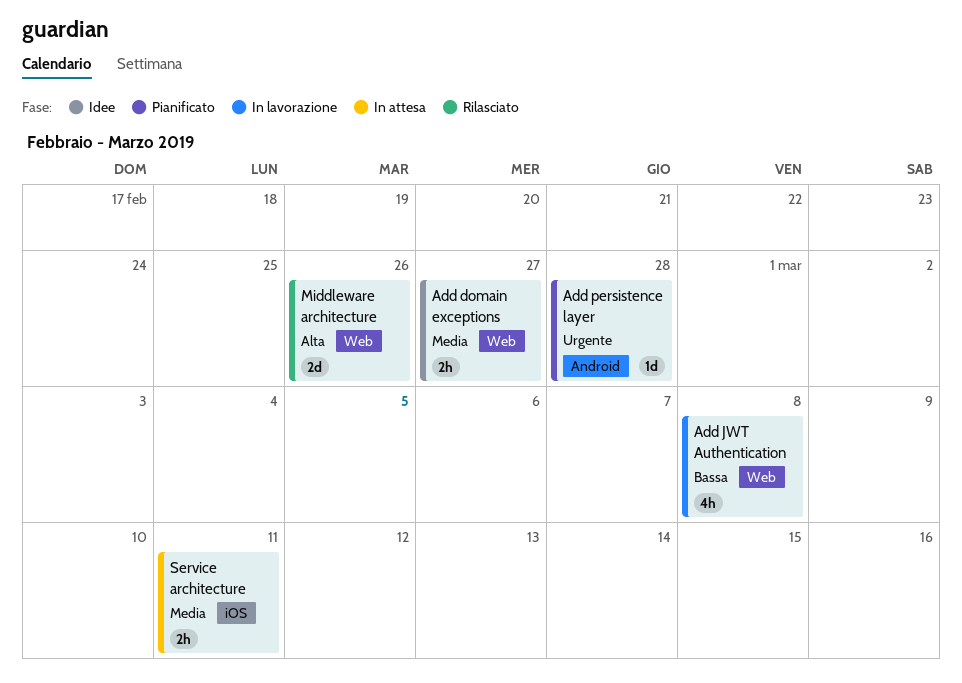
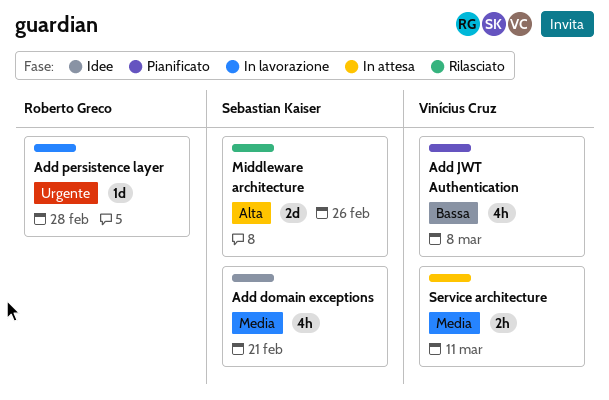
Add domain exceptions, estimate: 2h -> 4h
Add domain exceptions, due: Feb 27 -> Feb 21
Add JWT Authentication, status: In lavorazione -> Pianificato
Add persistence layer, status: Pianificato -> In lavorazione

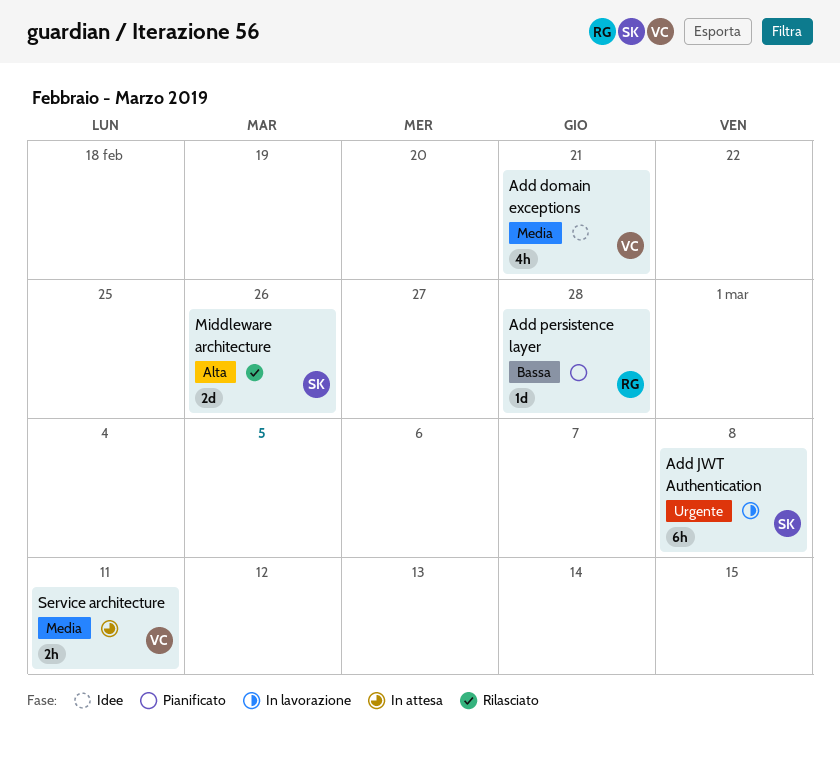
Add domain exceptions, owner: Sebastian Kaiser -> Vinícius Cruz
Add JWT Authentication, status: Pianificato -> In lavorazione
Add JWT Authentication, owner: Vinícius Cruz -> Sebastian Kaiser
Add JWT Authentication, priority: Bassa -> Urgente
Add JWT Authentication, estimate: 4h -> 6h
Add persistence layer, status: In lavorazione -> Pianificato
Add persistence layer, priority: Urgente -> Bassa

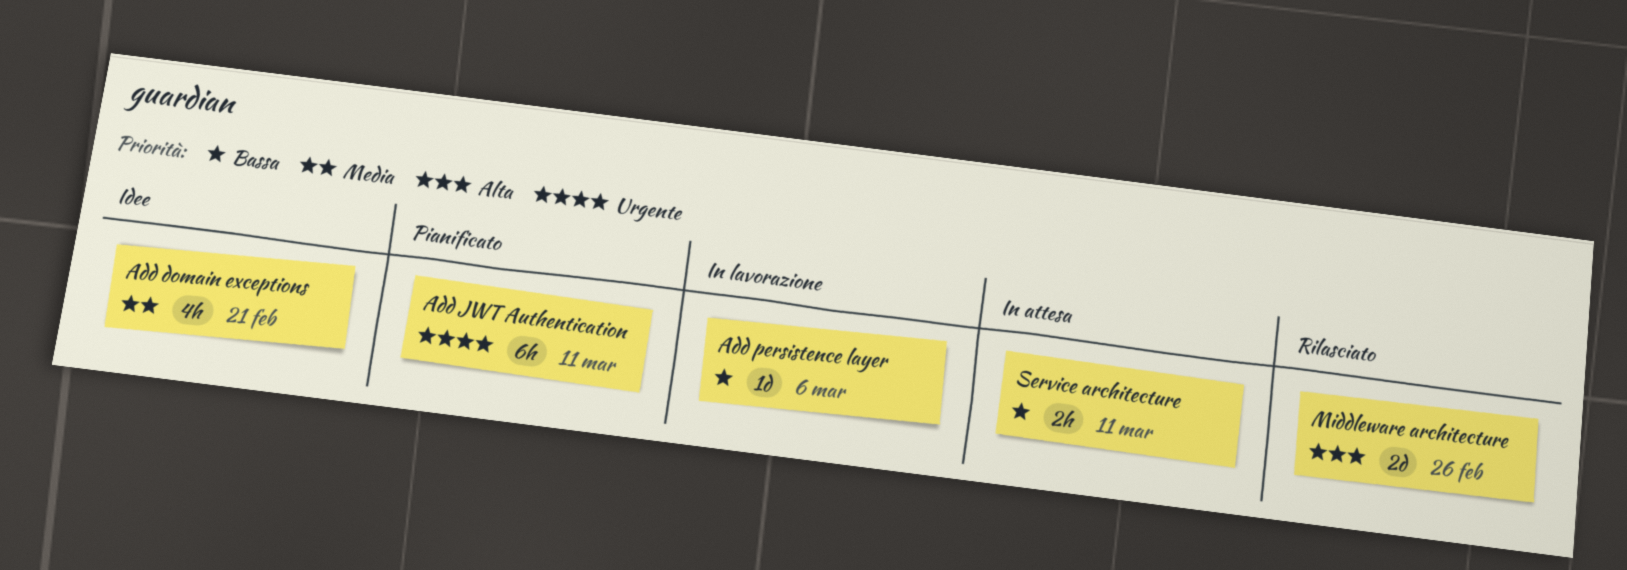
Add JWT Authentication, status: In lavorazione -> Pianificato
Add JWT Authentication, due: Mar 8 -> Mar 11
Add persistence layer, status: Pianificato -> In lavorazione
Add persistence layer, due: Feb 28 -> Mar 6
Service architecture, priority: Media -> Bassa

